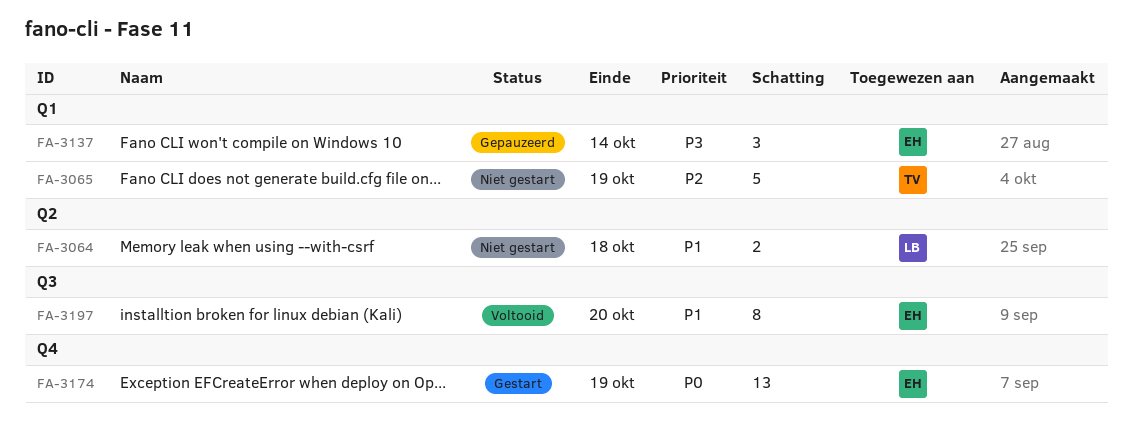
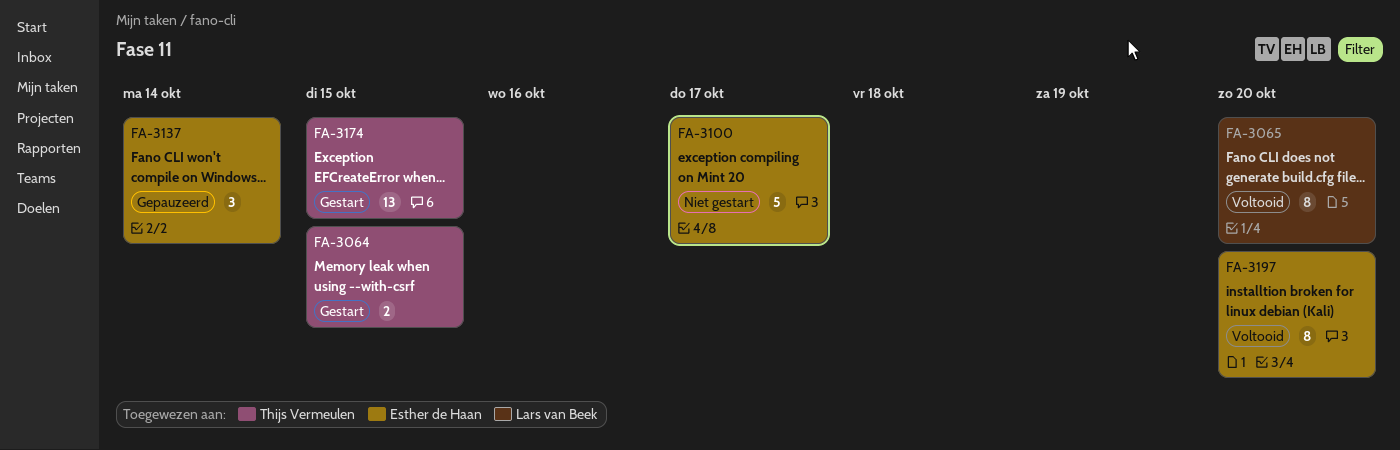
FA-3064, status: Niet gestart -> Gestart
FA-3064, owner: Lars van Beek -> Thijs Vermeulen
FA-3064, due: Oct 18 -> Oct 15
FA-3065, status: Niet gestart -> Voltooid
FA-3065, owner: Thijs Vermeulen -> Lars van Beek
FA-3065, estimate: 5 -> 8
FA-3065, due: Oct 19 -> Oct 20
FA-3100: none -> present
FA-3174, owner: Esther de Haan -> Thijs Vermeulen
FA-3174, due: Oct 19 -> Oct 15

